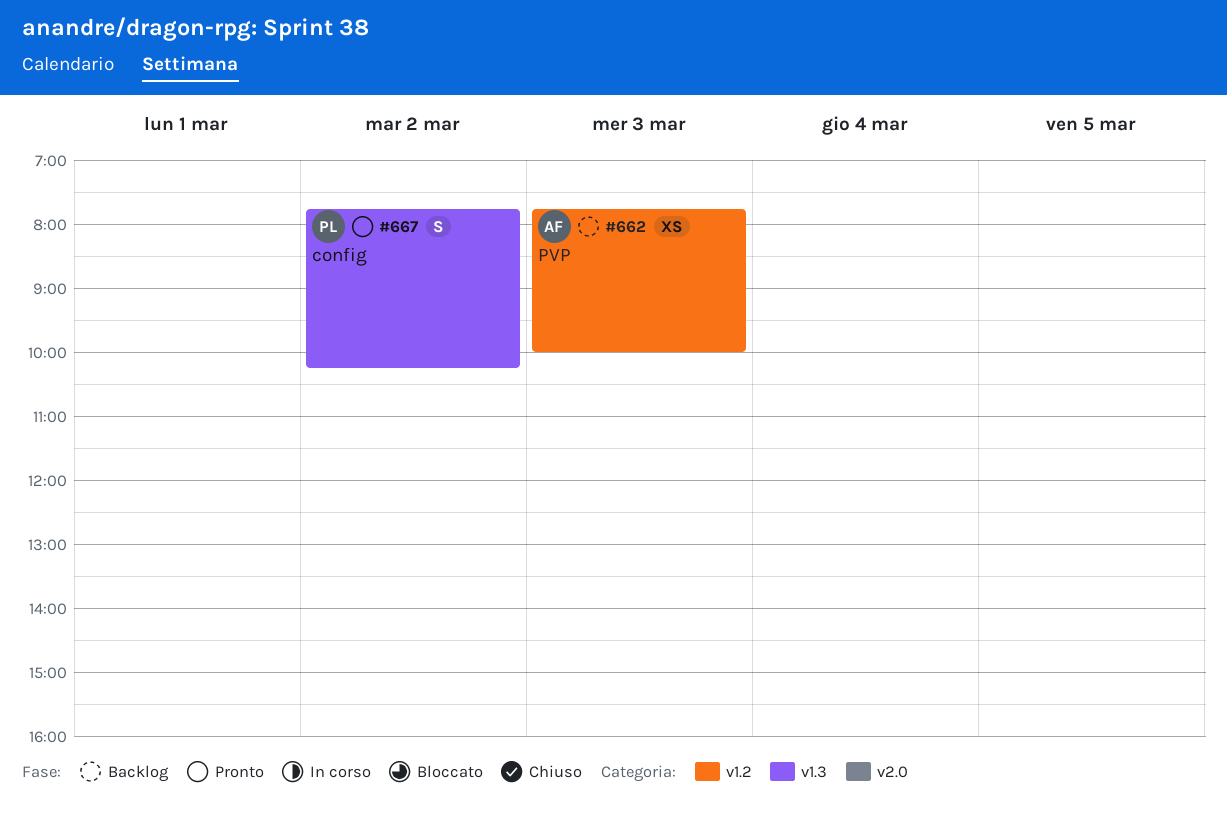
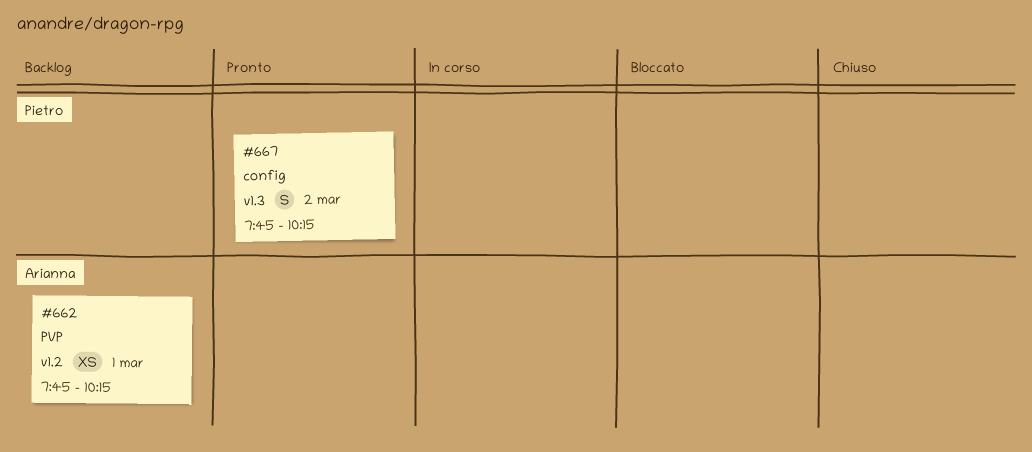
#662, day: Mar 3 -> Mar 1
#662, ends: 10:00 -> 10:15

